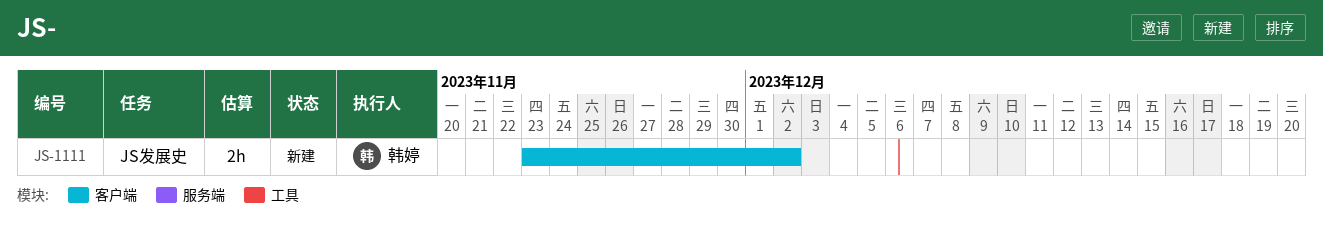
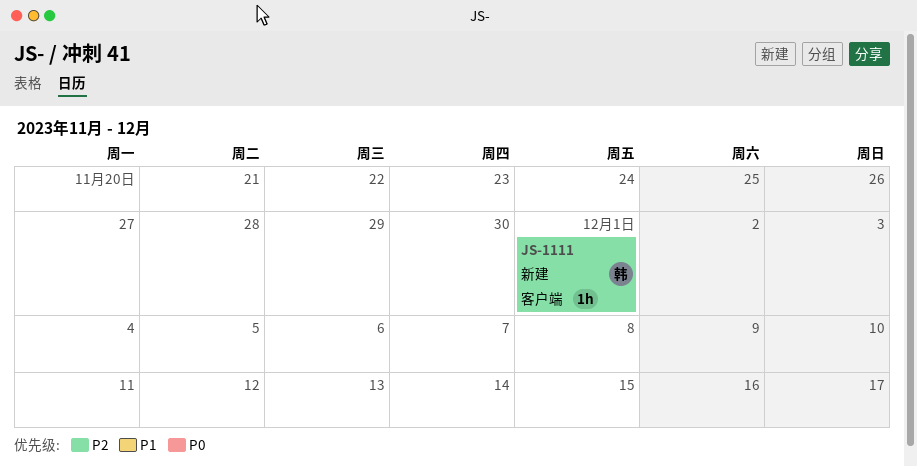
JS-1111, estimate: 2h -> 1h
JS-1111, due: Dec 2 -> Dec 1

